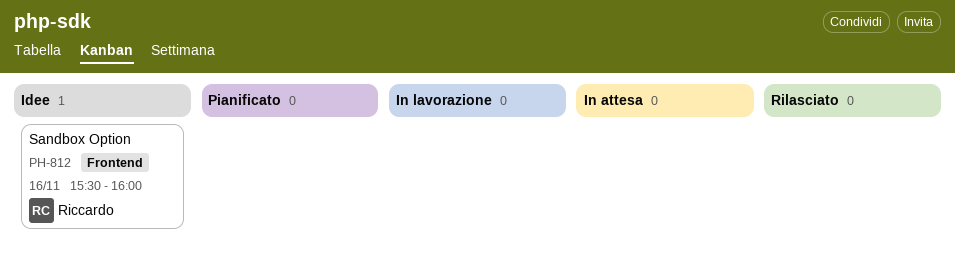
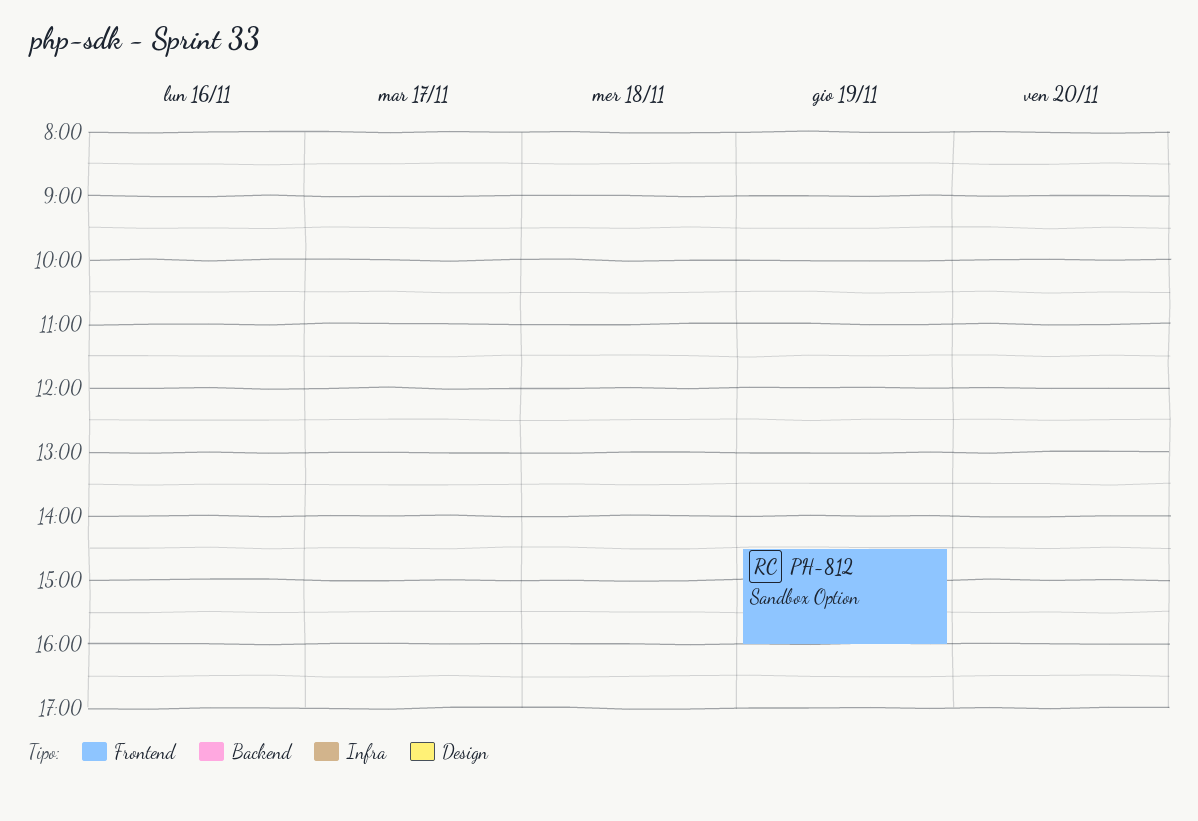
PH-812, day: Nov 16 -> Nov 19
PH-812, begins: 15:30 -> 14:30

